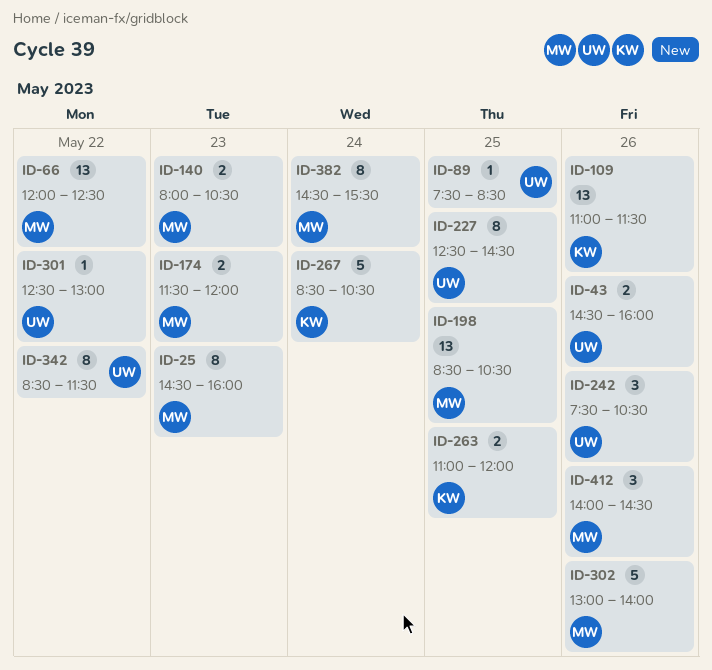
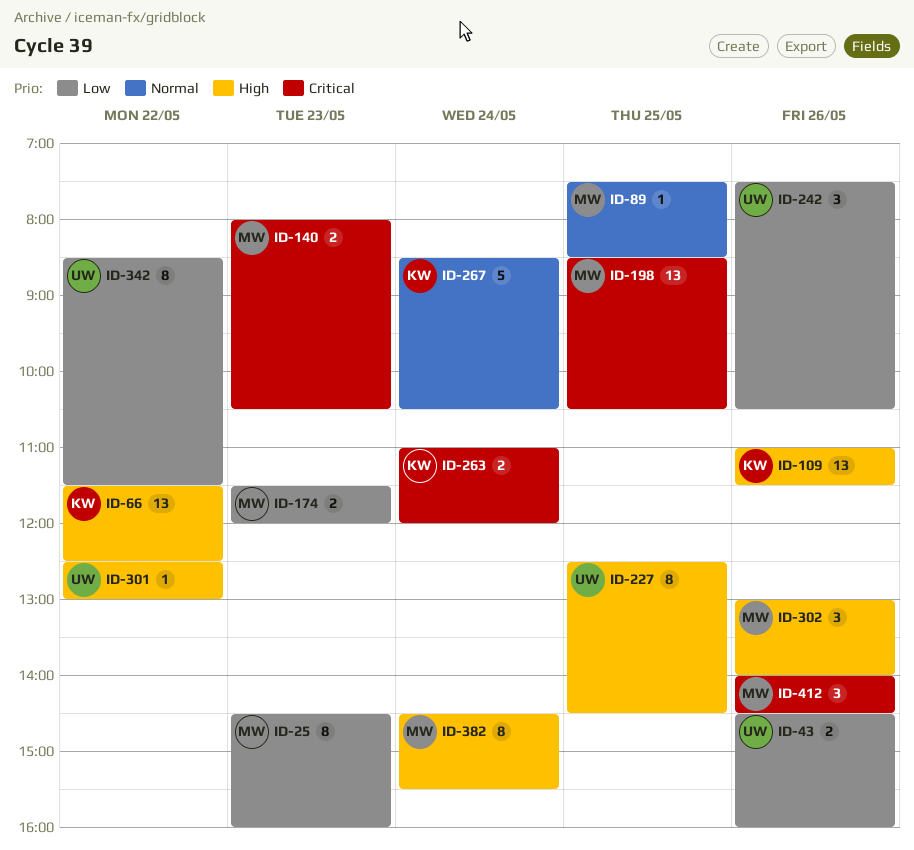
ID-66, owner: MW -> KW
ID-66, begins: 12:00 -> 11:30
ID-89, owner: UW -> MW
ID-263, day: May 25 -> May 24
ID-302, estimate: 5 -> 3

